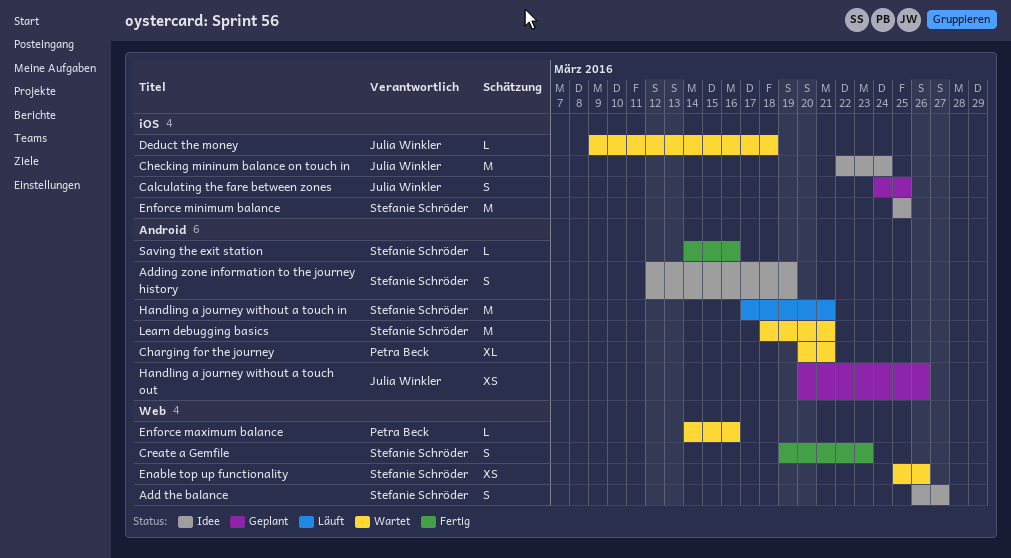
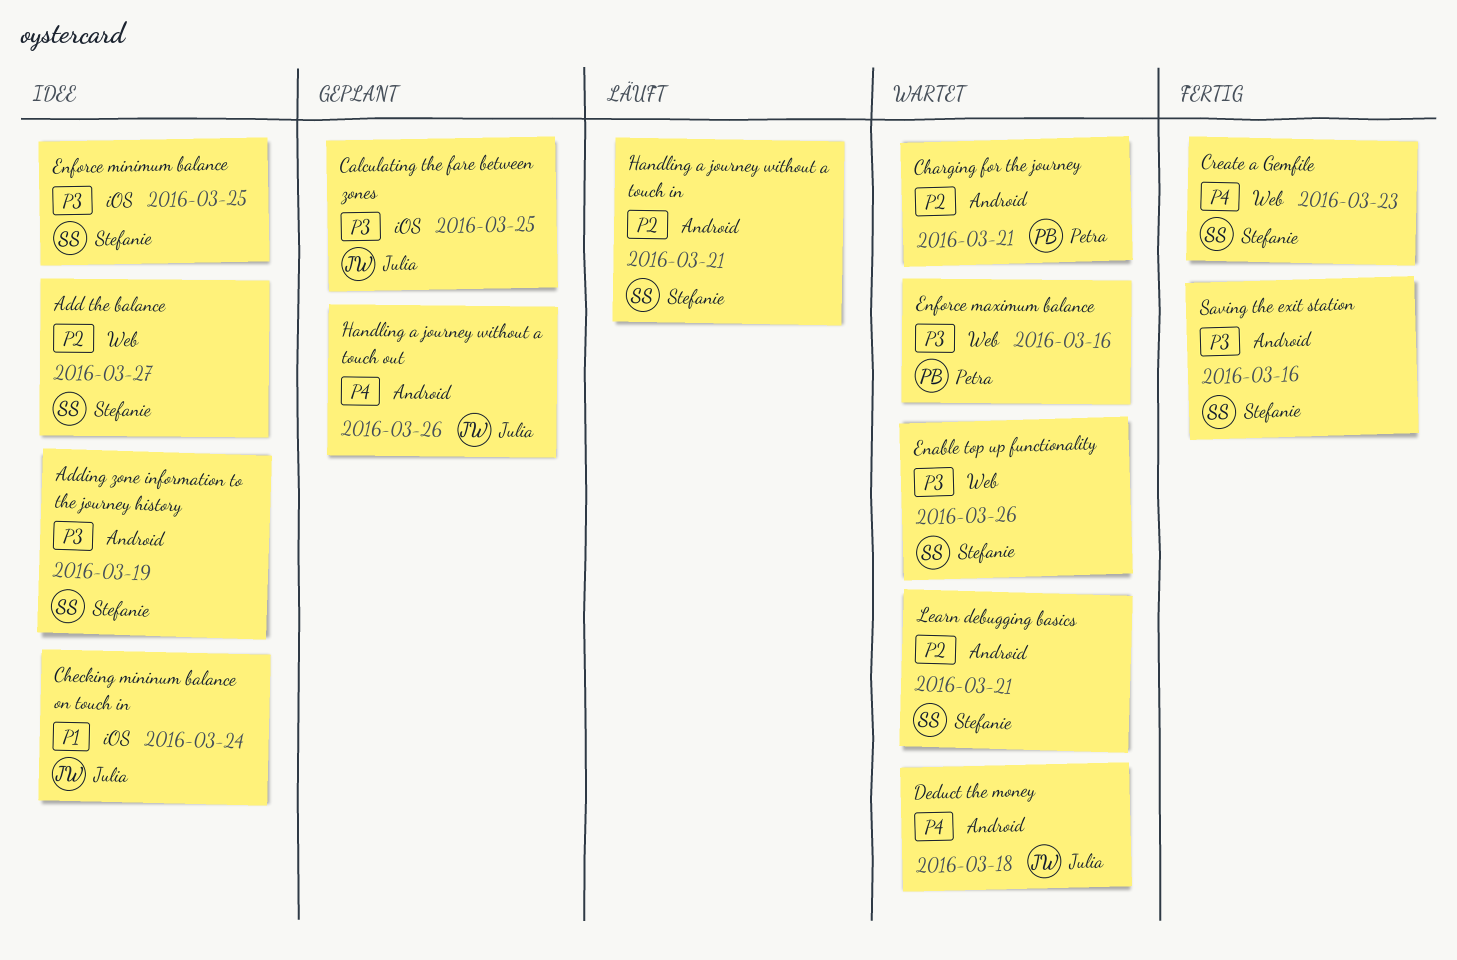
Deduct the money, label: iOS -> Android

